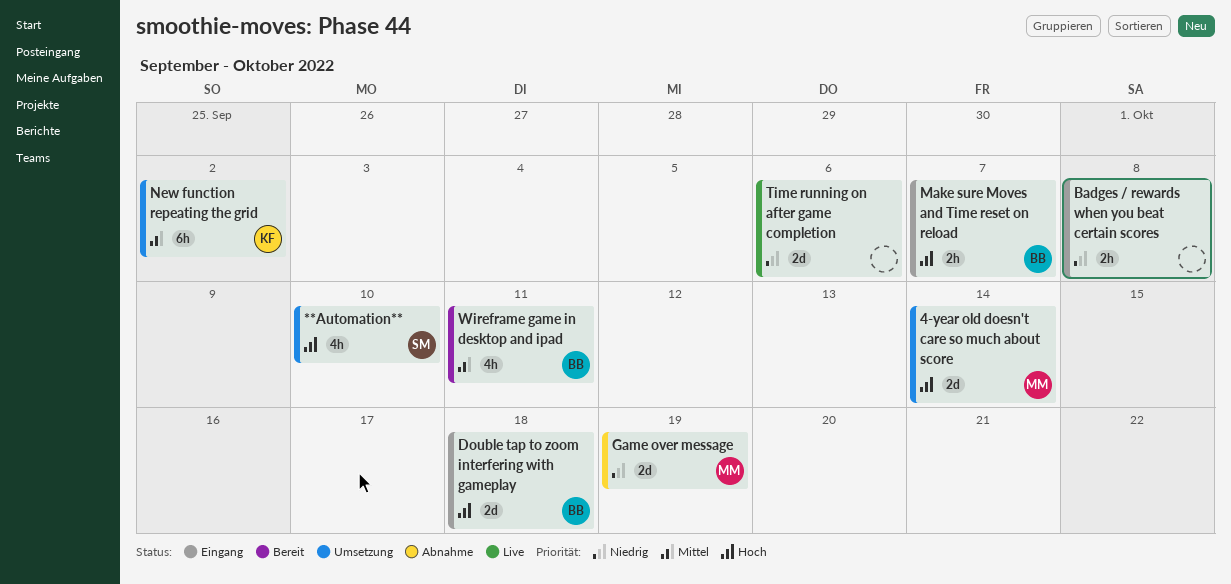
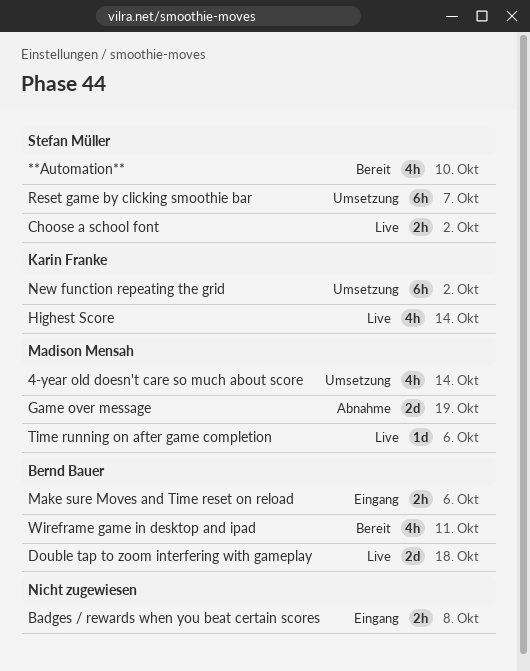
**Automation**, status: Umsetzung -> Bereit
4-year old doesn't care so much about score, estimate: 2d -> 4h
Choose a school font: none -> present
Double tap to zoom interfering with gameplay, status: Eingang -> Live
Highest Score: none -> present
Make sure Moves and Time reset on reload, due: Oct 7 -> Oct 6
Reset game by clicking smoothie bar: none -> present
Time running on after game completion, owner: none -> Madison Mensah
Time running on after game completion, estimate: 2d -> 1d

